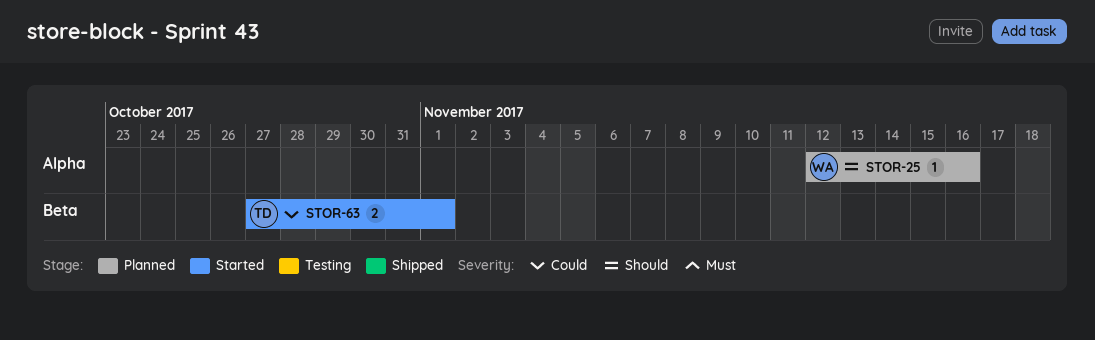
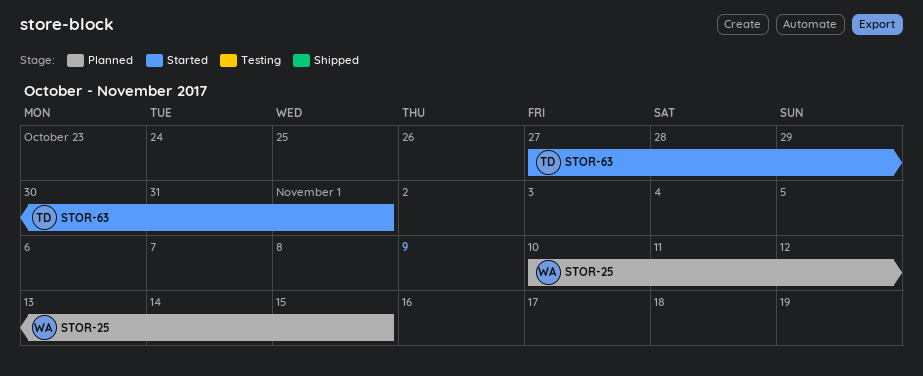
STOR-25, start: Nov 12 -> Nov 10
STOR-25, due: Nov 16 -> Nov 15

